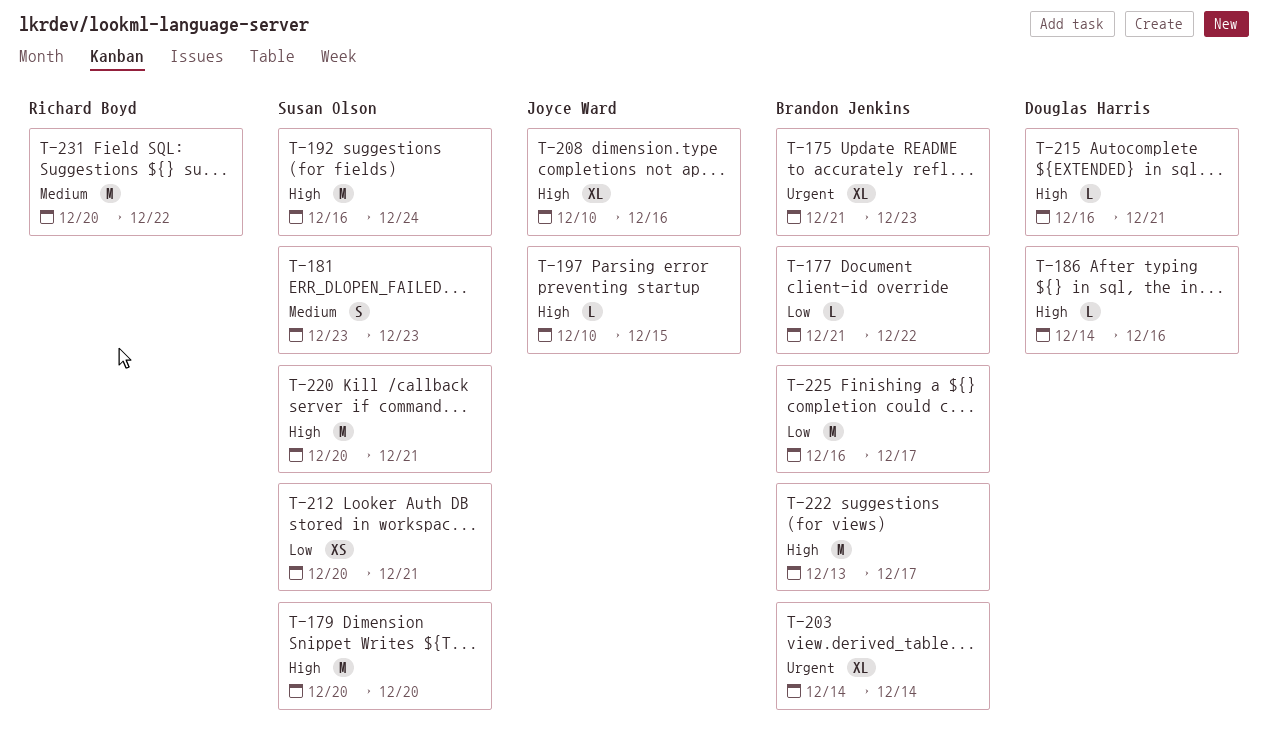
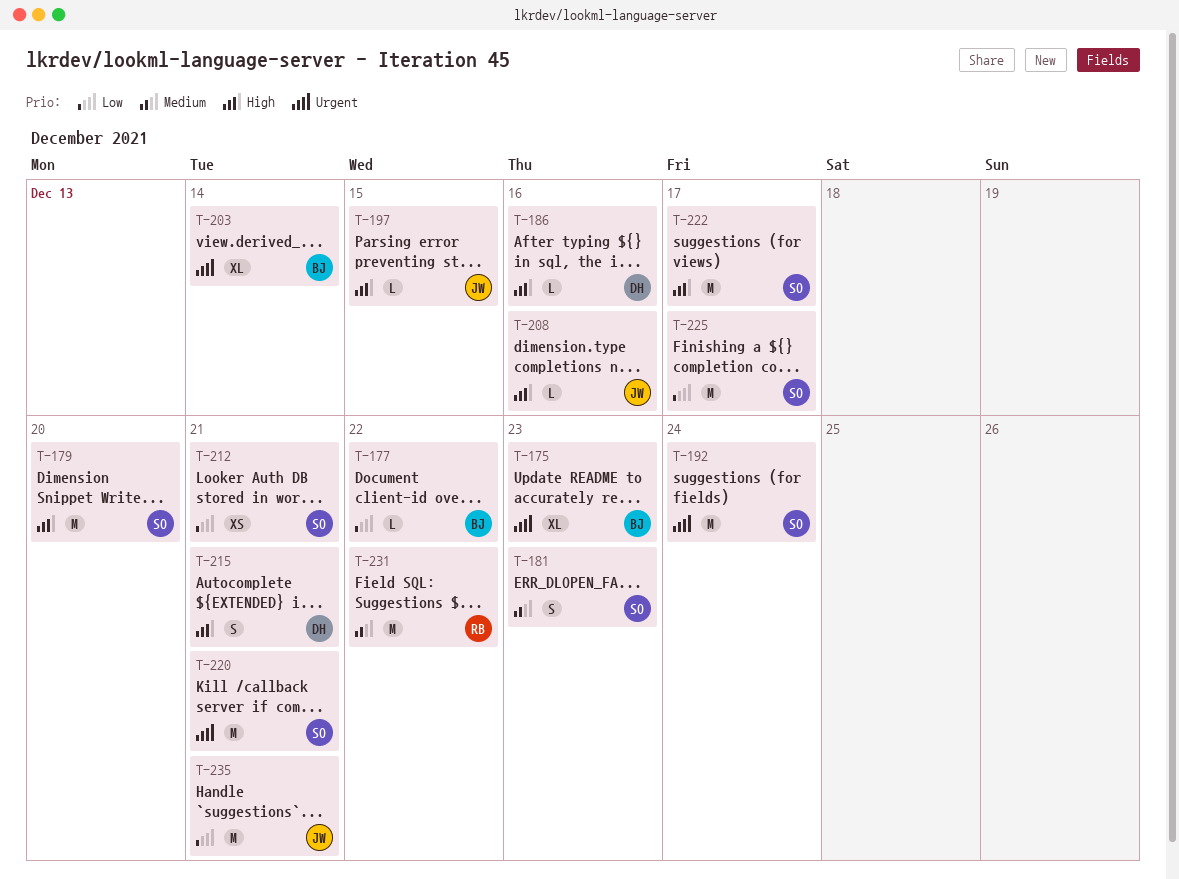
T-192, priority: High -> Urgent
T-208, estimate: XL -> L
T-215, estimate: L -> S
T-220, priority: High -> Urgent
T-222, owner: Brandon Jenkins -> Susan Olson
T-225, owner: Brandon Jenkins -> Susan Olson
T-235: none -> present

